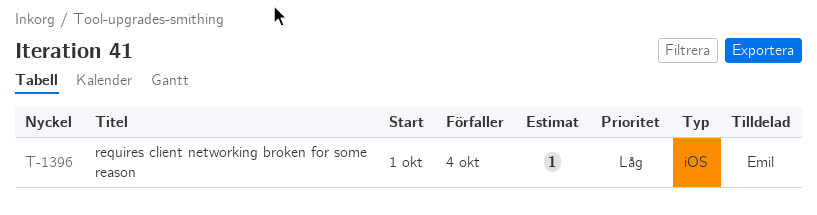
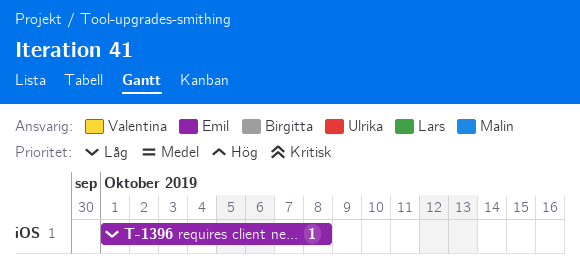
T-1396, due: Oct 4 -> Oct 8

